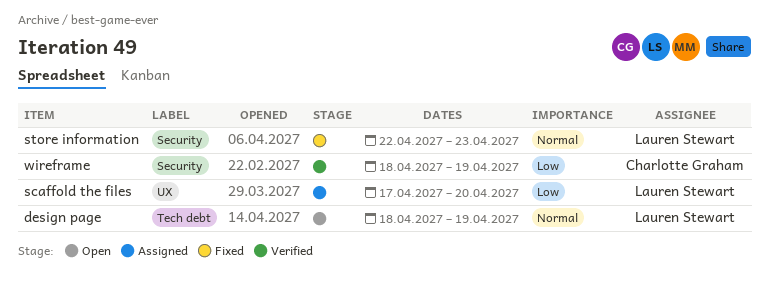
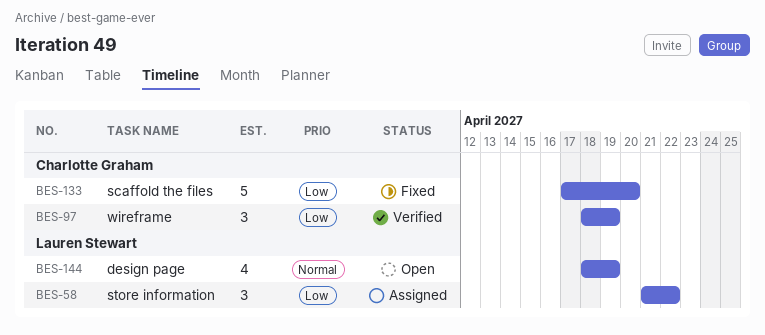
scaffold the files, status: Assigned -> Fixed
scaffold the files, owner: Lauren Stewart -> Charlotte Graham
store information, status: Fixed -> Assigned
store information, priority: Normal -> Low
store information, start: Apr 22 -> Apr 21
store information, due: Apr 23 -> Apr 22

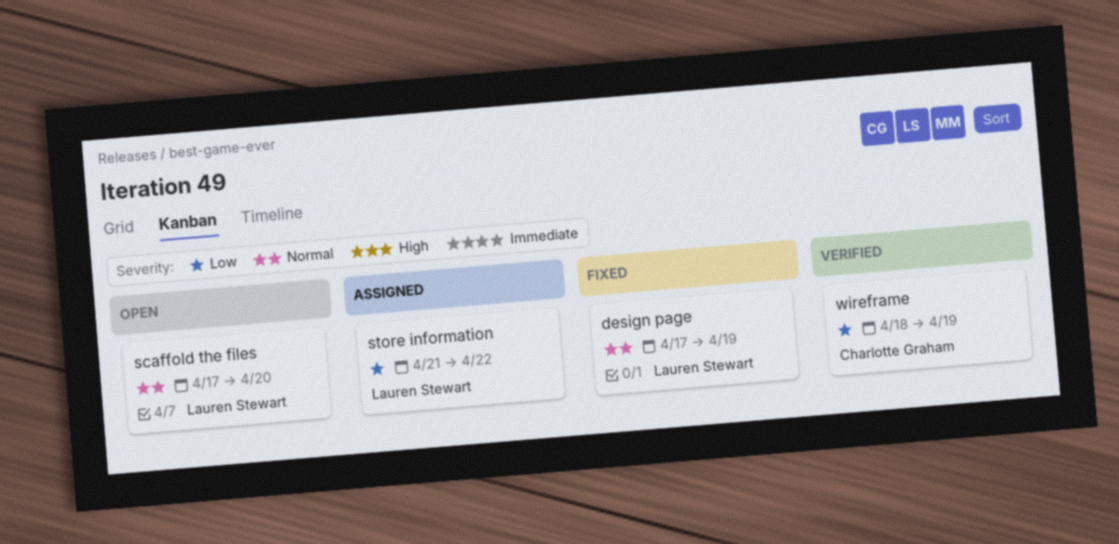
design page, status: Open -> Fixed
design page, start: Apr 18 -> Apr 17
scaffold the files, status: Fixed -> Open
scaffold the files, owner: Charlotte Graham -> Lauren Stewart
scaffold the files, priority: Low -> Normal

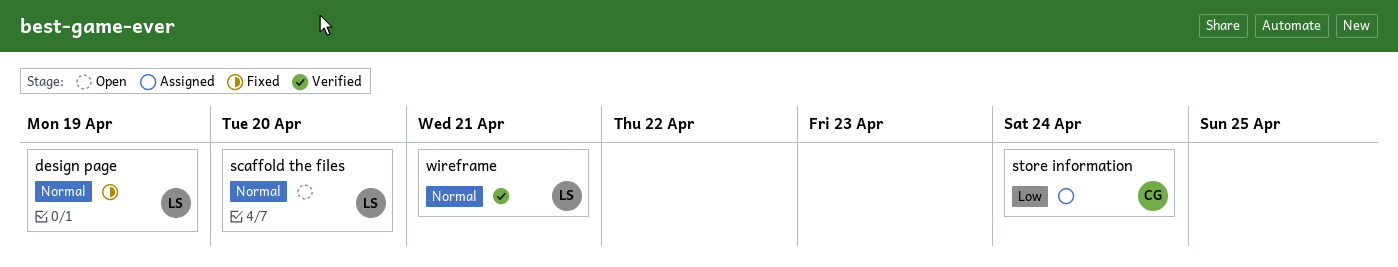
store information, owner: Lauren Stewart -> Charlotte Graham
store information, due: Apr 22 -> Apr 24
wireframe, owner: Charlotte Graham -> Lauren Stewart
wireframe, priority: Low -> Normal
wireframe, due: Apr 19 -> Apr 21

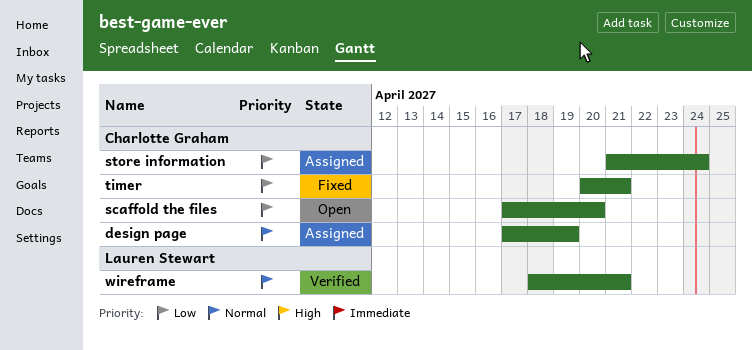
design page, status: Fixed -> Assigned
design page, owner: Lauren Stewart -> Charlotte Graham
scaffold the files, owner: Lauren Stewart -> Charlotte Graham
scaffold the files, priority: Normal -> Low
timer: none -> present

